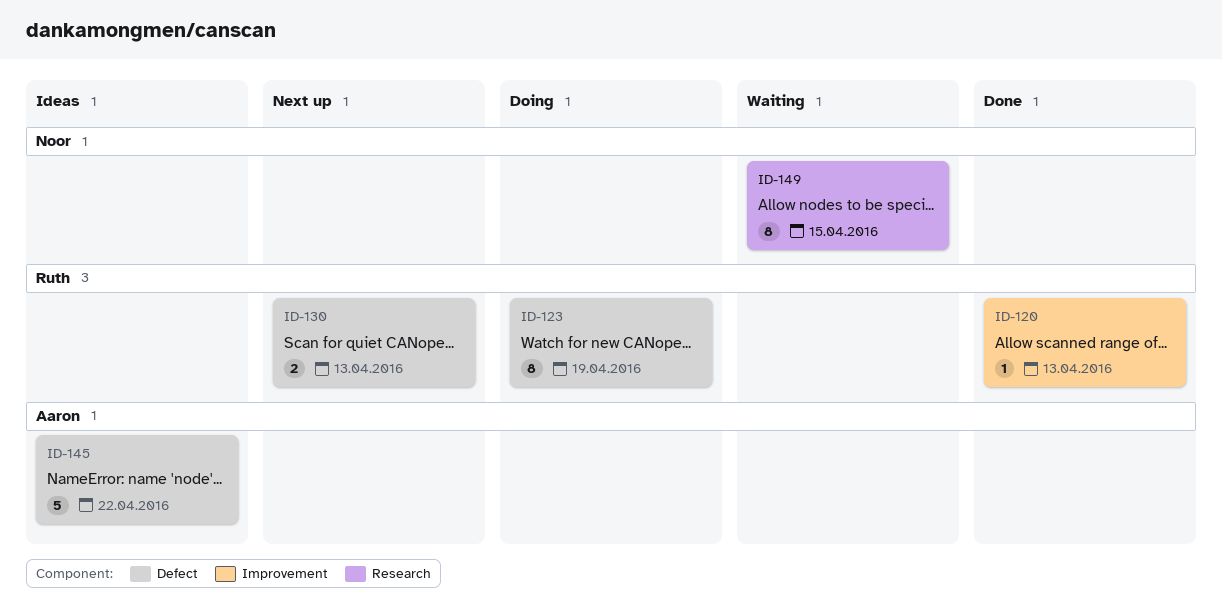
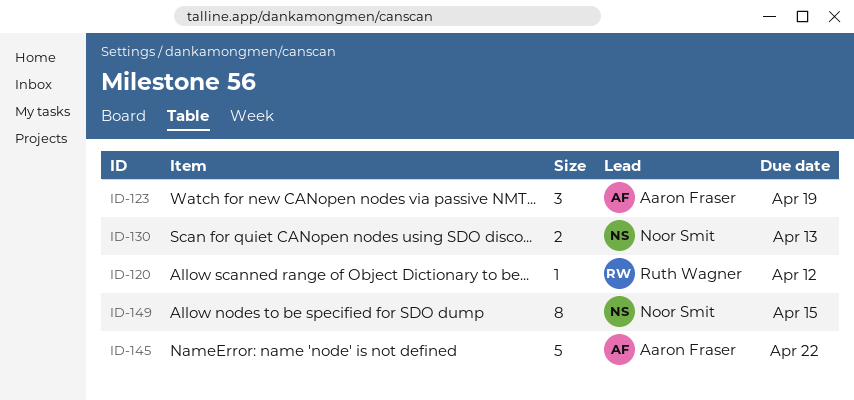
ID-120, due: Apr 13 -> Apr 12
ID-123, owner: Ruth Wagner -> Aaron Fraser
ID-123, estimate: 8 -> 3
ID-130, owner: Ruth Wagner -> Noor Smit

